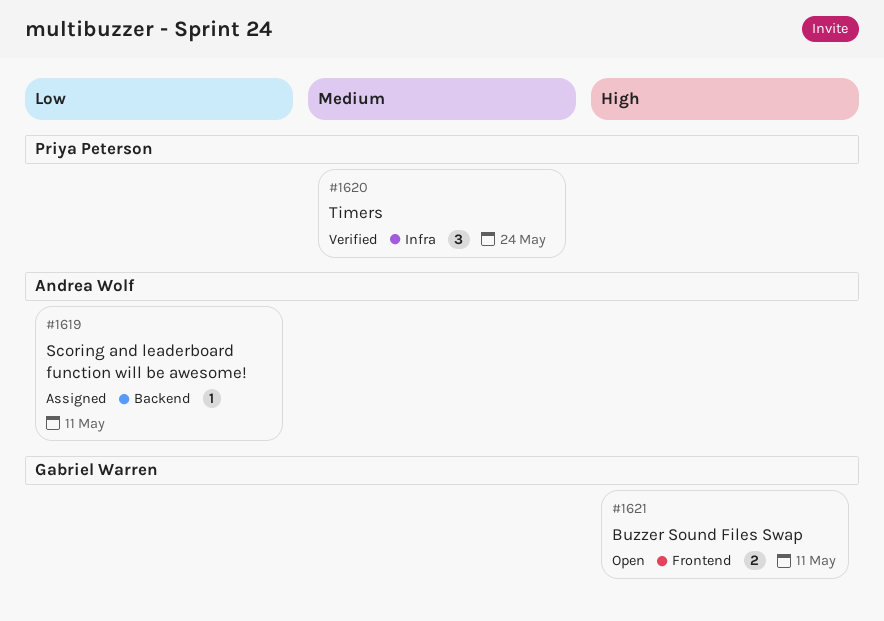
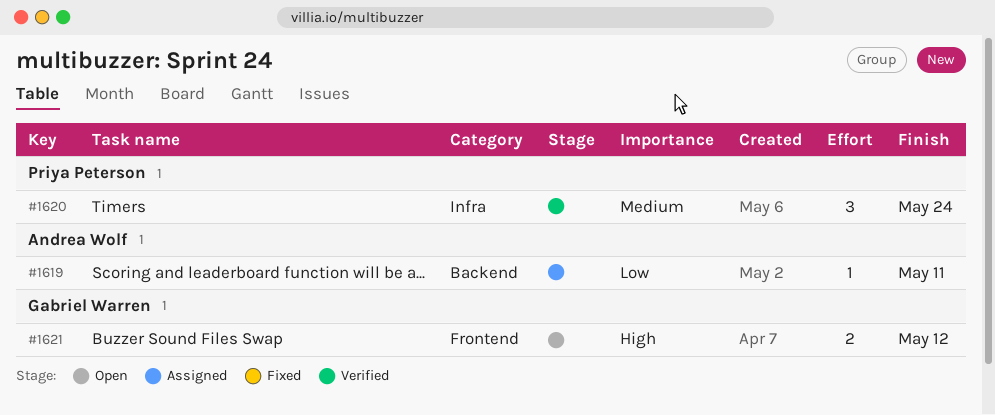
#1621, due: May 11 -> May 12

